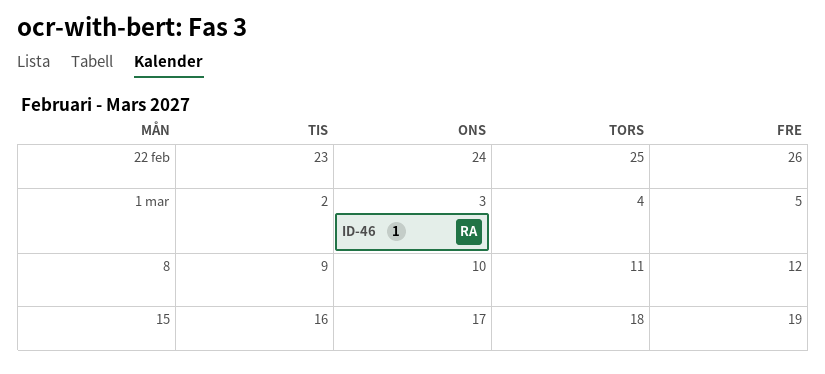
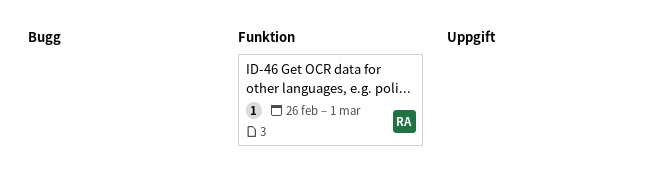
ID-46, due: Mar 3 -> Mar 1

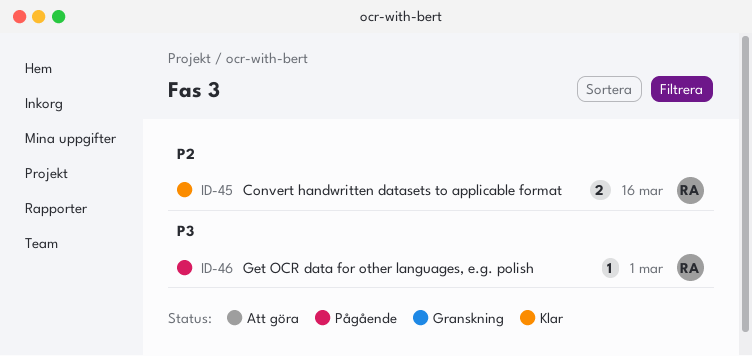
ID-45: none -> present

